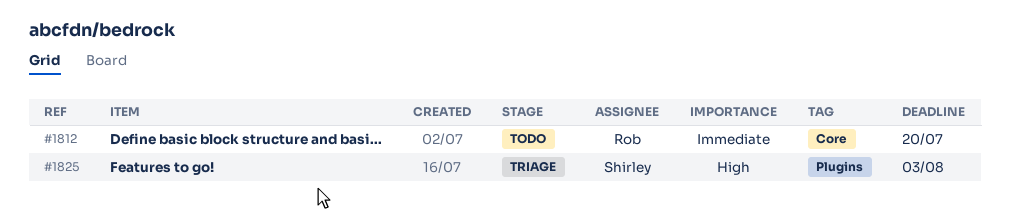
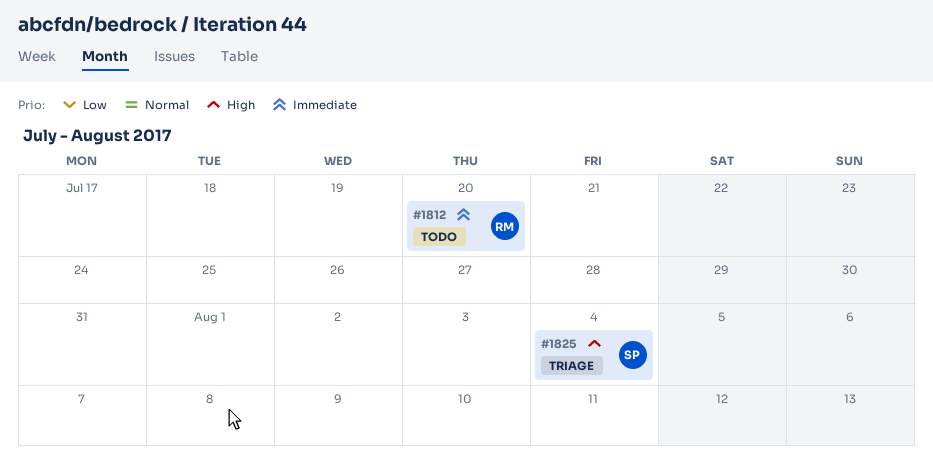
#1825, due: Aug 3 -> Aug 4

